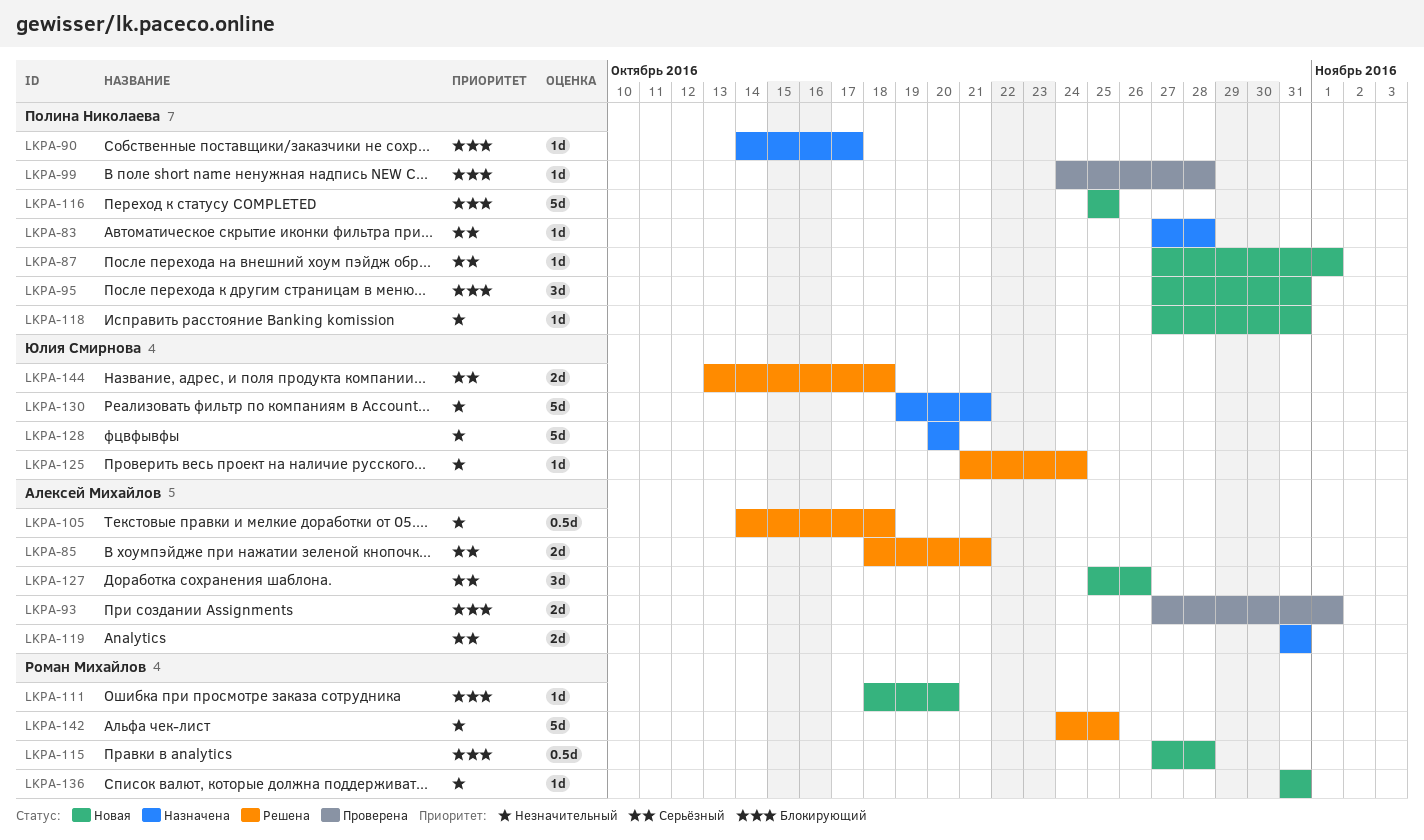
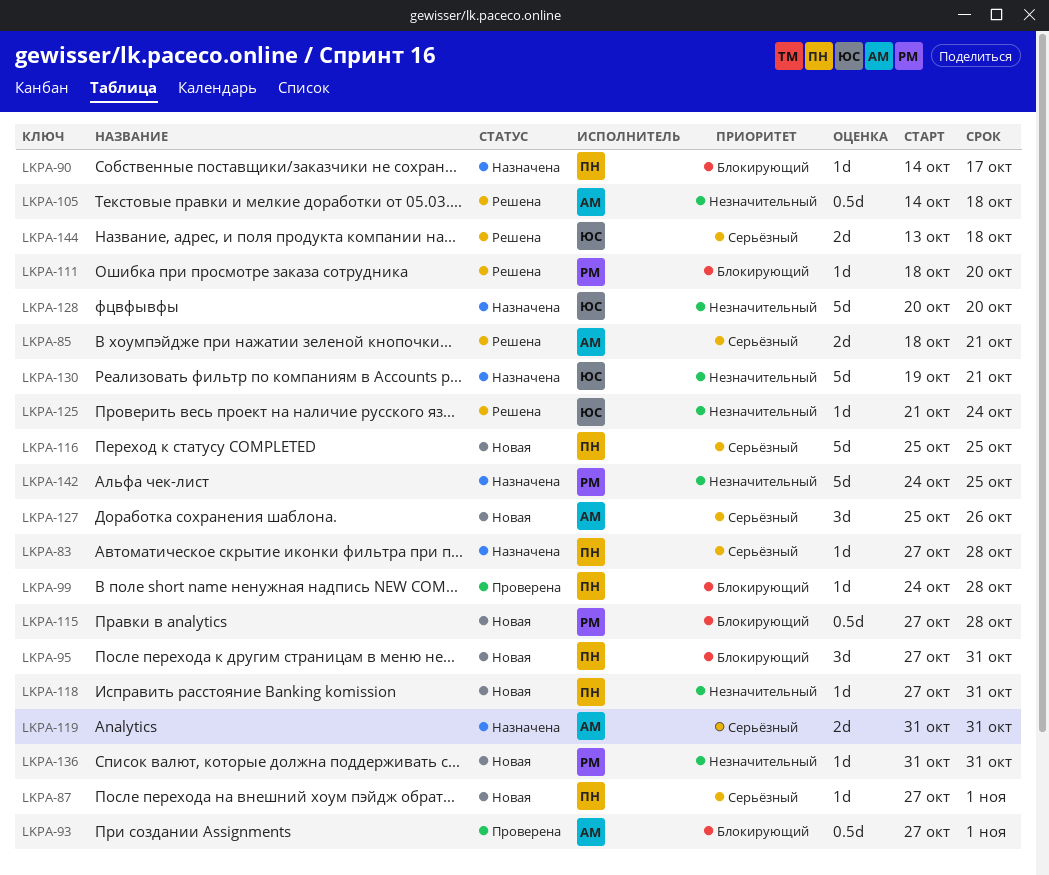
LKPA-93, estimate: 2d -> 0.5d
LKPA-111, status: Новая -> Решена
LKPA-116, priority: Блокирующий -> Серьёзный
LKPA-142, status: Решена -> Назначена

